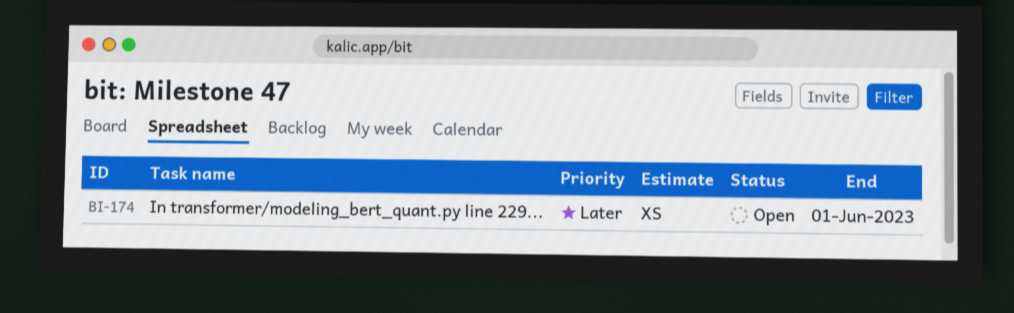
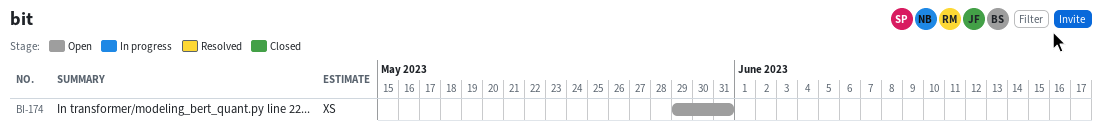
BI-174, due: Jun 1 -> May 31

